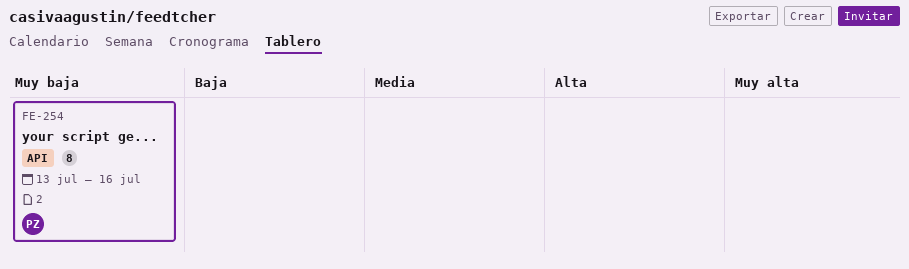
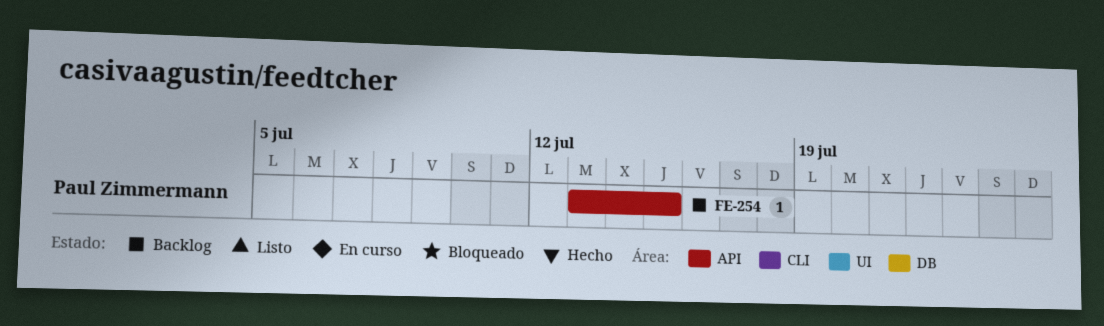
FE-254, estimate: 8 -> 1
FE-254, due: Jul 16 -> Jul 15

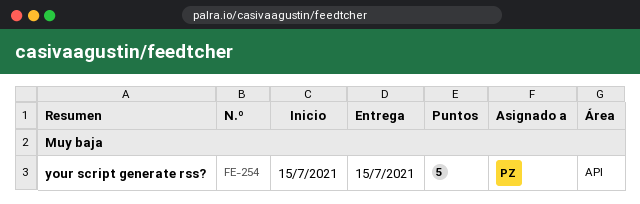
FE-254, estimate: 1 -> 5
FE-254, start: Jul 13 -> Jul 15

